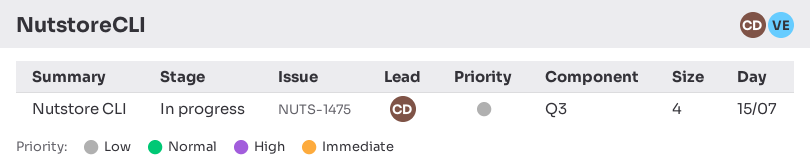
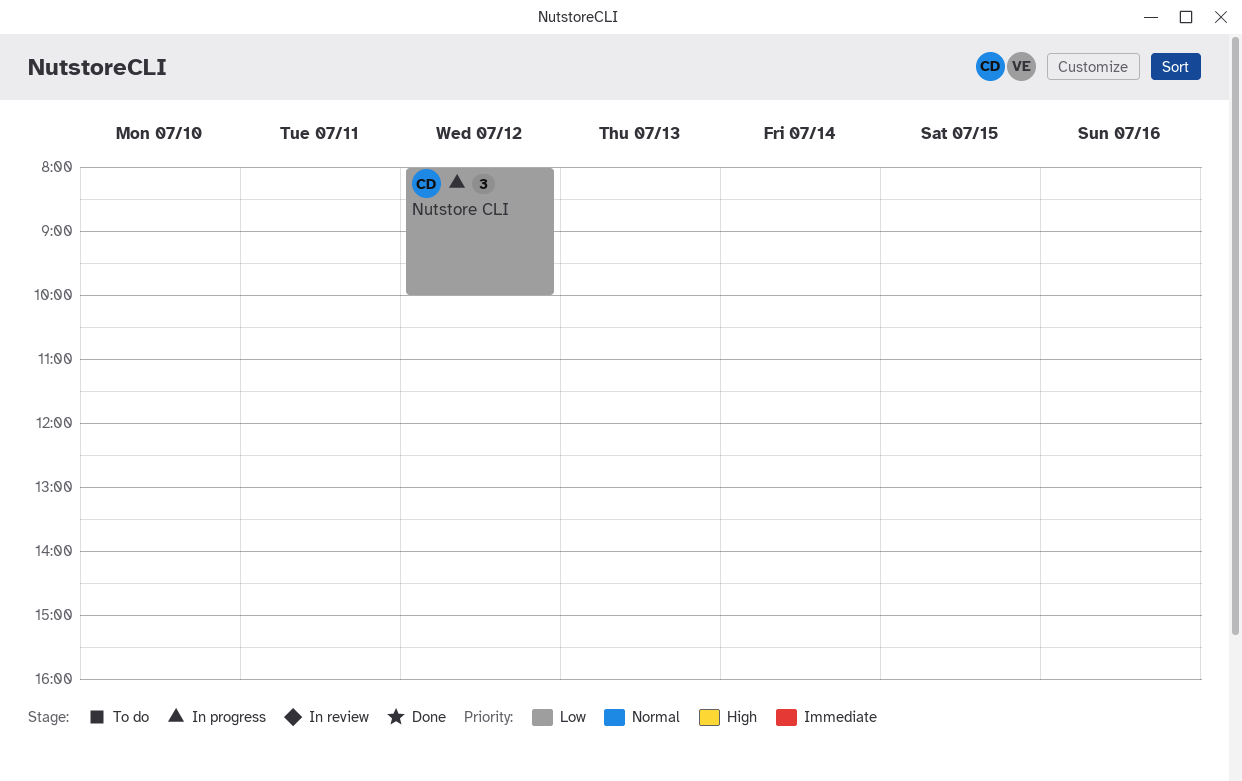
Nutstore CLI, estimate: 4 -> 3
Nutstore CLI, day: Jul 15 -> Jul 12

